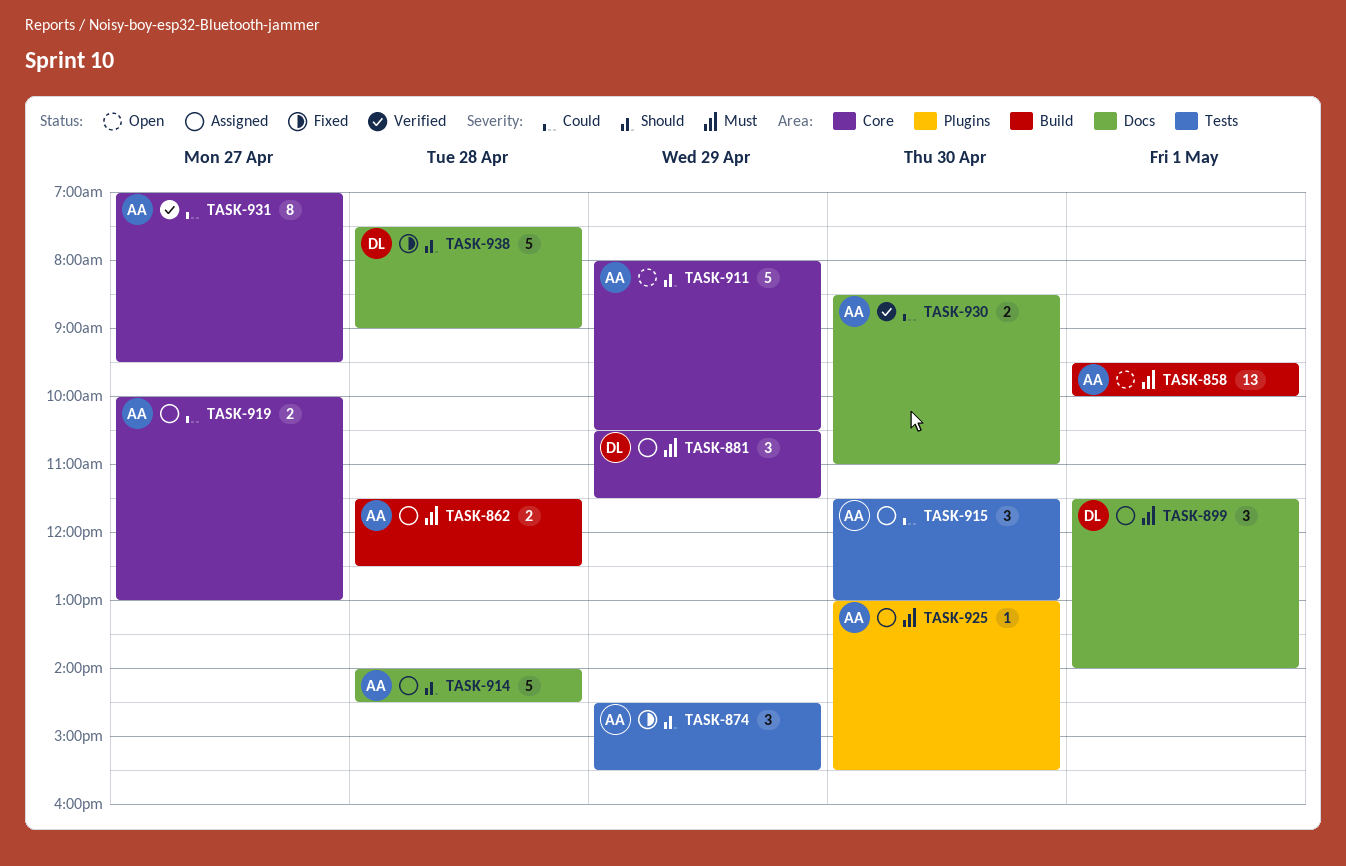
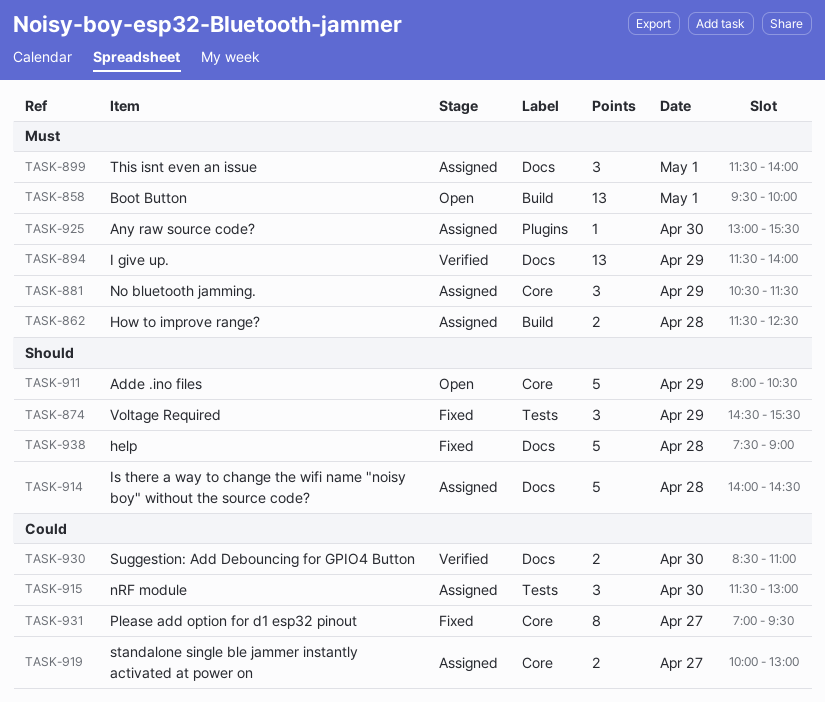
TASK-894: none -> present
TASK-931, status: Verified -> Fixed

